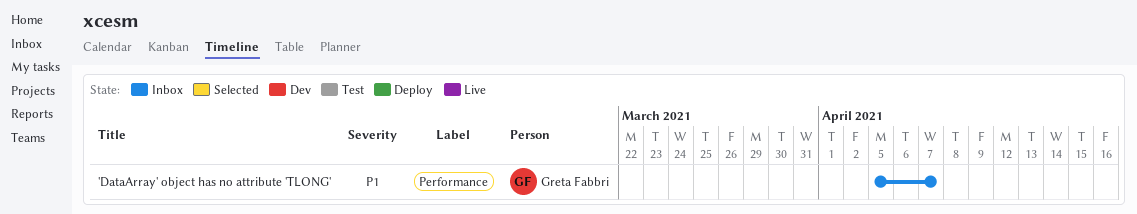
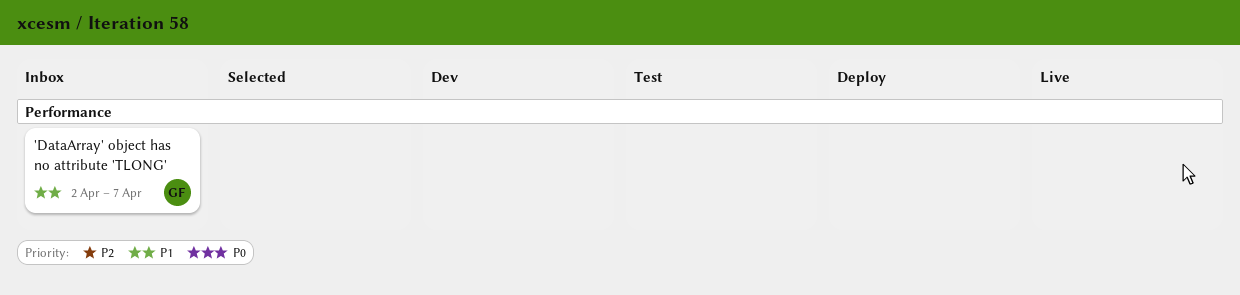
'DataArray' object has no attribute 'TLONG', start: Apr 5 -> Apr 2

